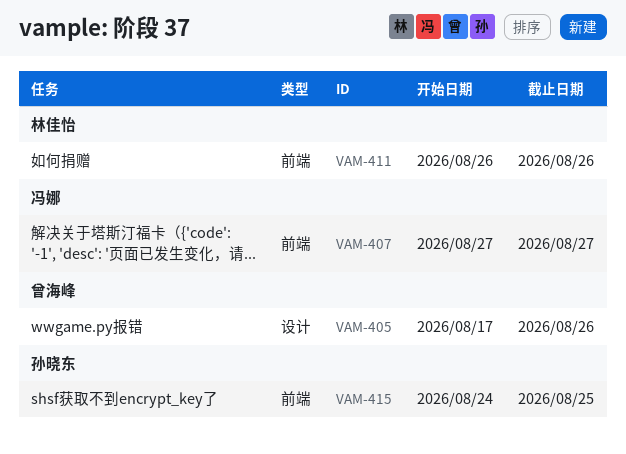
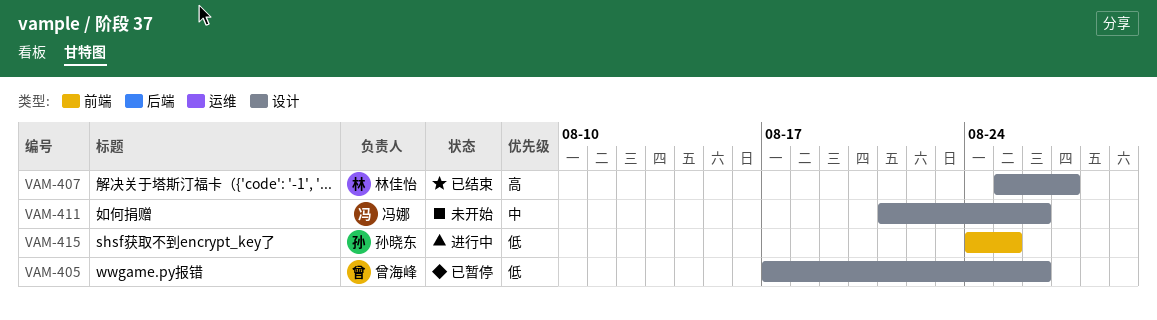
VAM-407, owner: 冯娜 -> 林佳怡
VAM-407, label: 前端 -> 设计
VAM-407, start: Aug 27 -> Aug 25
VAM-411, owner: 林佳怡 -> 冯娜
VAM-411, label: 前端 -> 设计
VAM-411, start: Aug 26 -> Aug 21

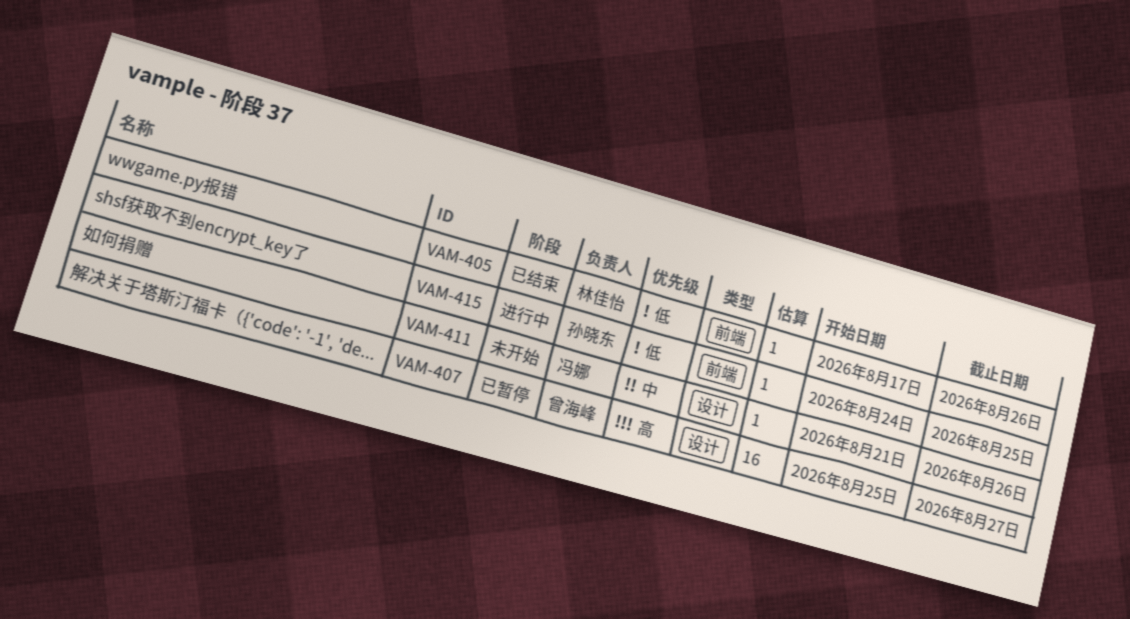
VAM-405, status: 已暂停 -> 已结束
VAM-405, owner: 曾海峰 -> 林佳怡
VAM-405, label: 设计 -> 前端
VAM-407, status: 已结束 -> 已暂停
VAM-407, owner: 林佳怡 -> 曾海峰

